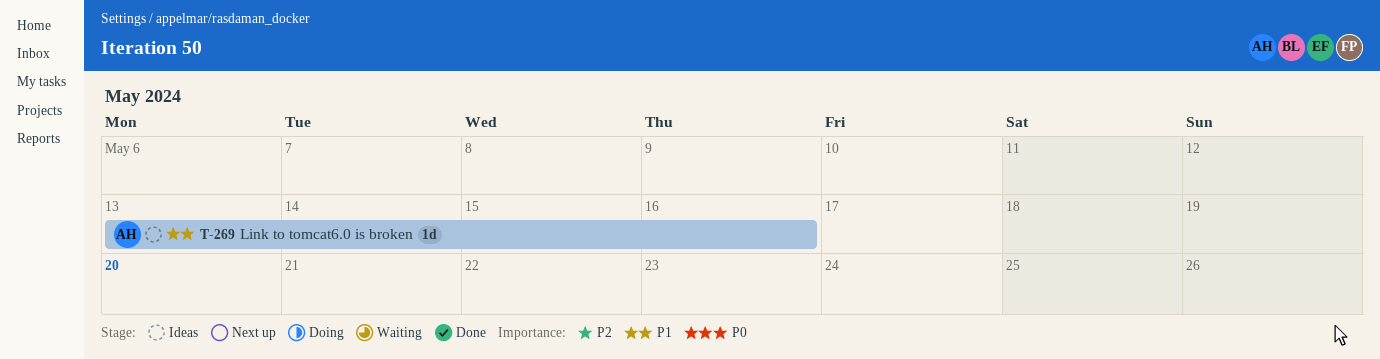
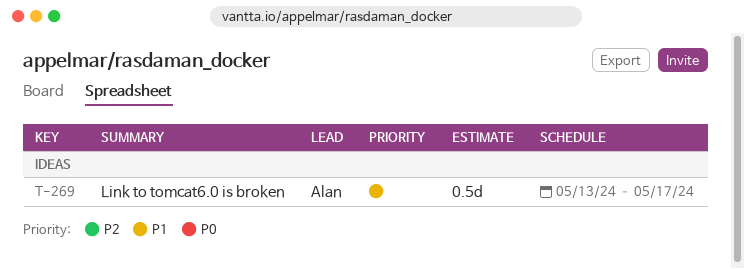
T-269, estimate: 1d -> 0.5d
T-269, due: May 16 -> May 17

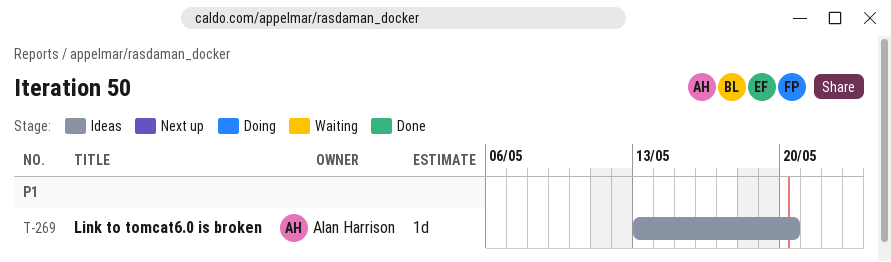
T-269, estimate: 0.5d -> 1d
T-269, due: May 17 -> May 20

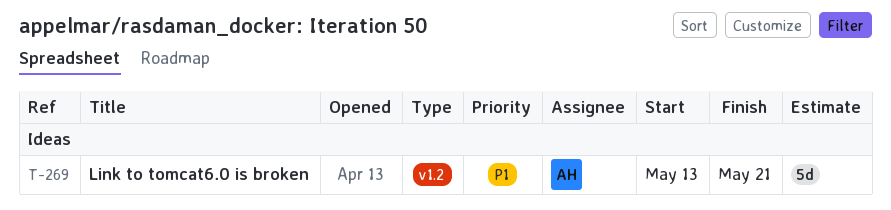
T-269, estimate: 1d -> 5d
T-269, due: May 20 -> May 21

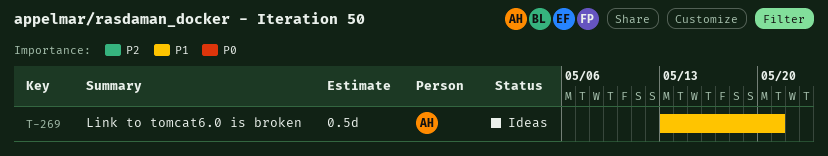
T-269, estimate: 5d -> 0.5d

